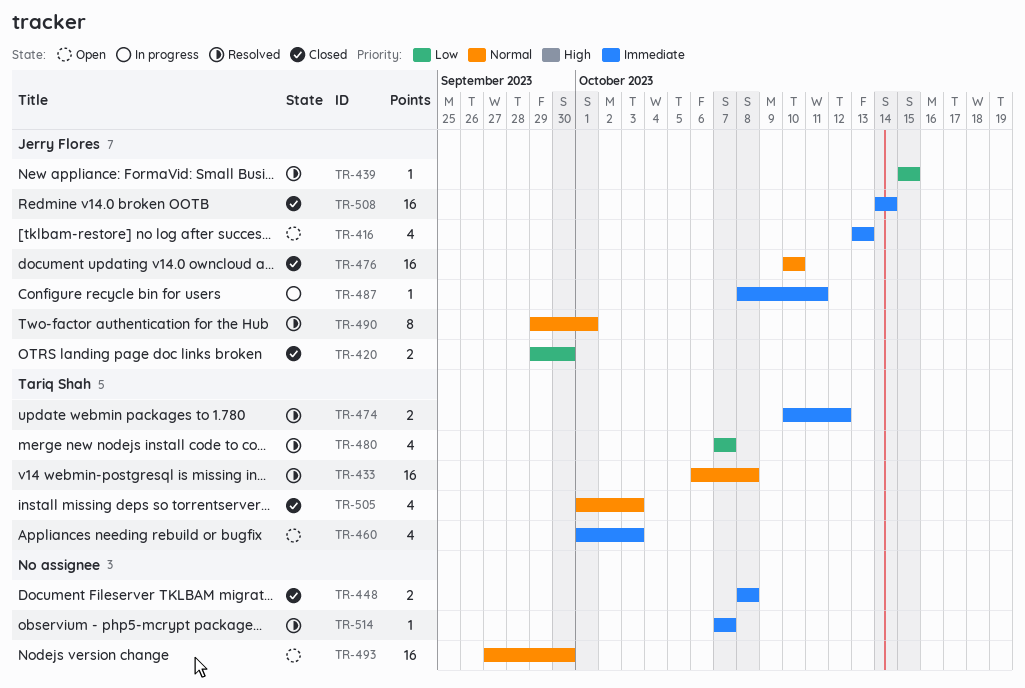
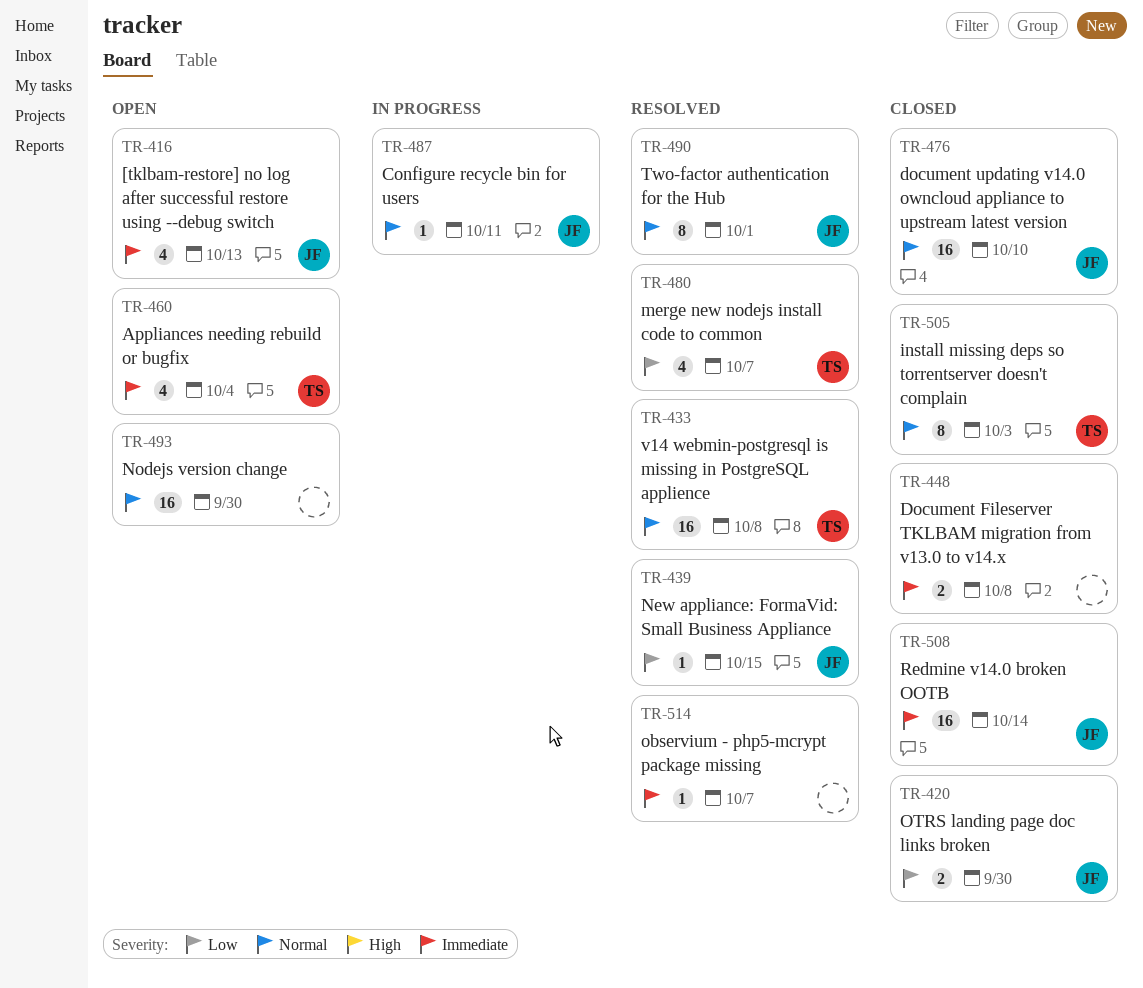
TR-460, due: Oct 3 -> Oct 4
TR-474: present -> none
TR-487, priority: Immediate -> Normal
TR-505, estimate: 4 -> 8

